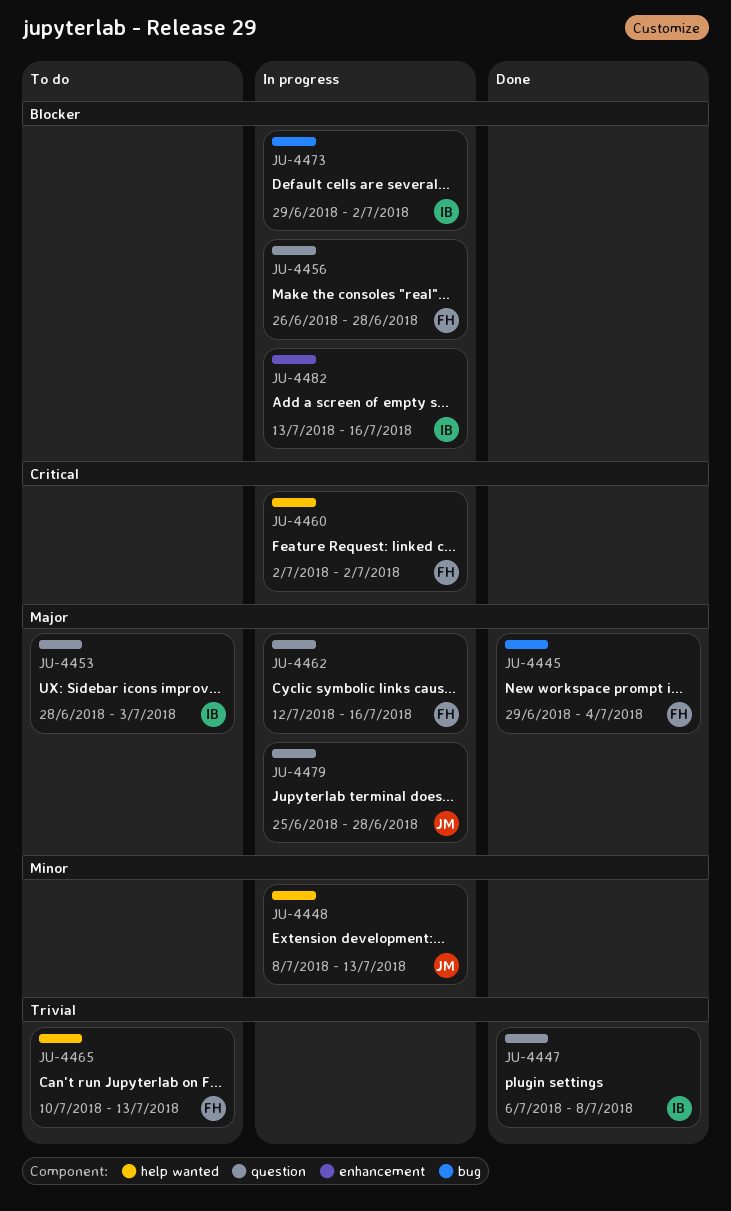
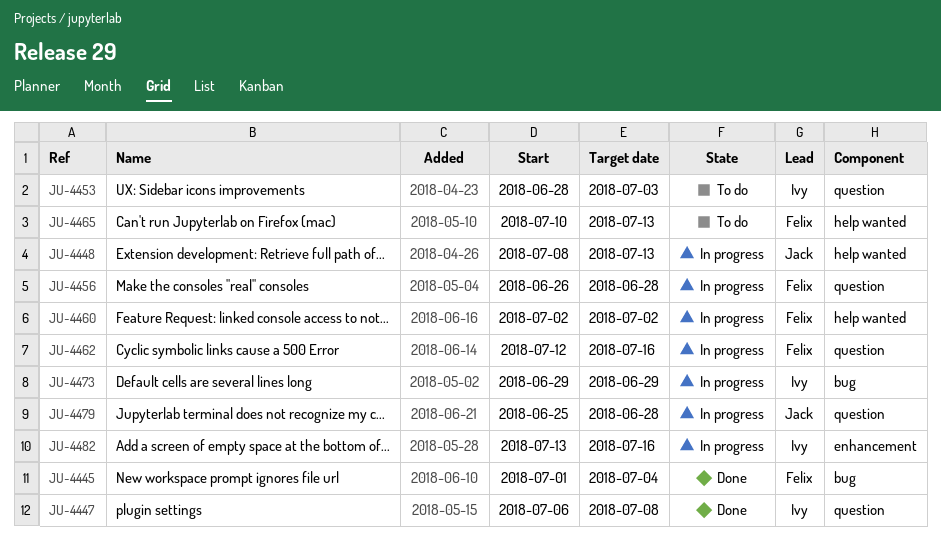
JU-4445, start: Jun 29 -> Jul 1
JU-4473, due: Jul 2 -> Jun 29

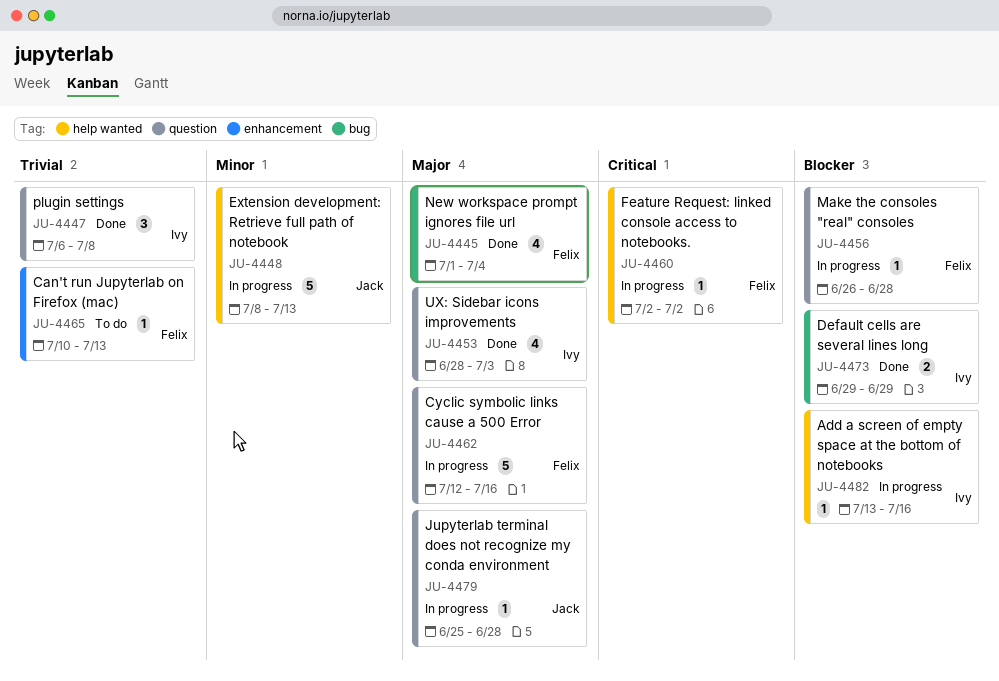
JU-4453, status: To do -> Done
JU-4465, label: help wanted -> enhancement
JU-4473, status: In progress -> Done
JU-4482, label: enhancement -> help wanted

